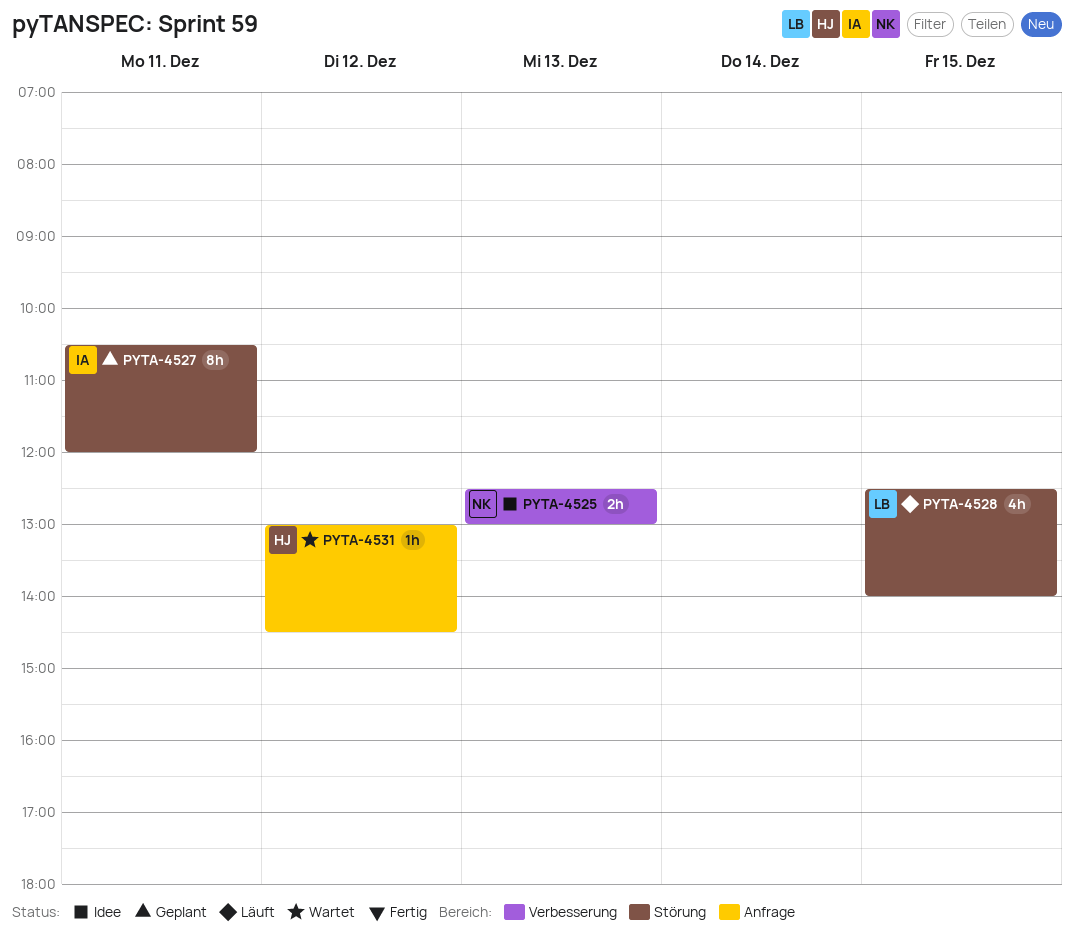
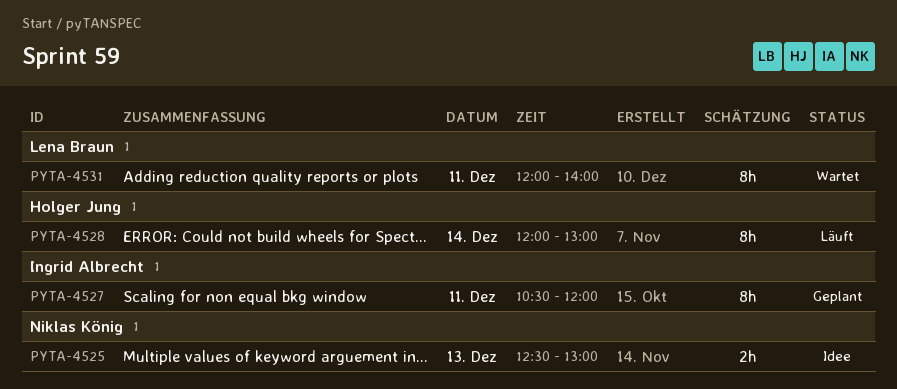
PYTA-4528, owner: Lena Braun -> Holger Jung
PYTA-4528, estimate: 4h -> 8h
PYTA-4528, day: Dec 15 -> Dec 14
PYTA-4528, begins: 12:30 -> 12:00
PYTA-4528, ends: 14:00 -> 13:00
PYTA-4531, owner: Holger Jung -> Lena Braun
PYTA-4531, estimate: 1h -> 8h
PYTA-4531, day: Dec 12 -> Dec 11
PYTA-4531, begins: 13:00 -> 12:00
PYTA-4531, ends: 14:30 -> 14:00

